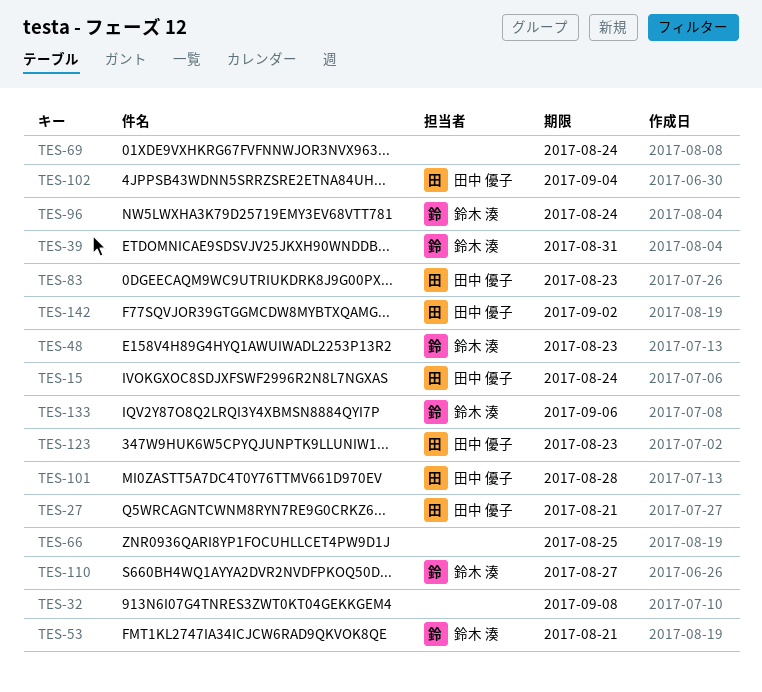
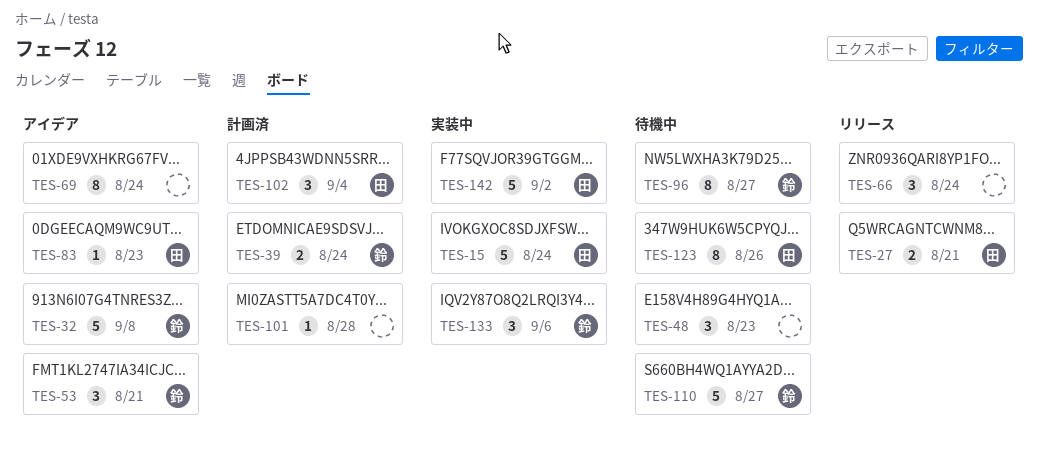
TES-32, owner: none -> 鈴木 湊
TES-39, due: Aug 31 -> Aug 24
TES-48, owner: 鈴木 湊 -> none
TES-66, due: Aug 25 -> Aug 24
TES-96, due: Aug 24 -> Aug 27
TES-101, owner: 田中 優子 -> none
TES-123, due: Aug 23 -> Aug 26

